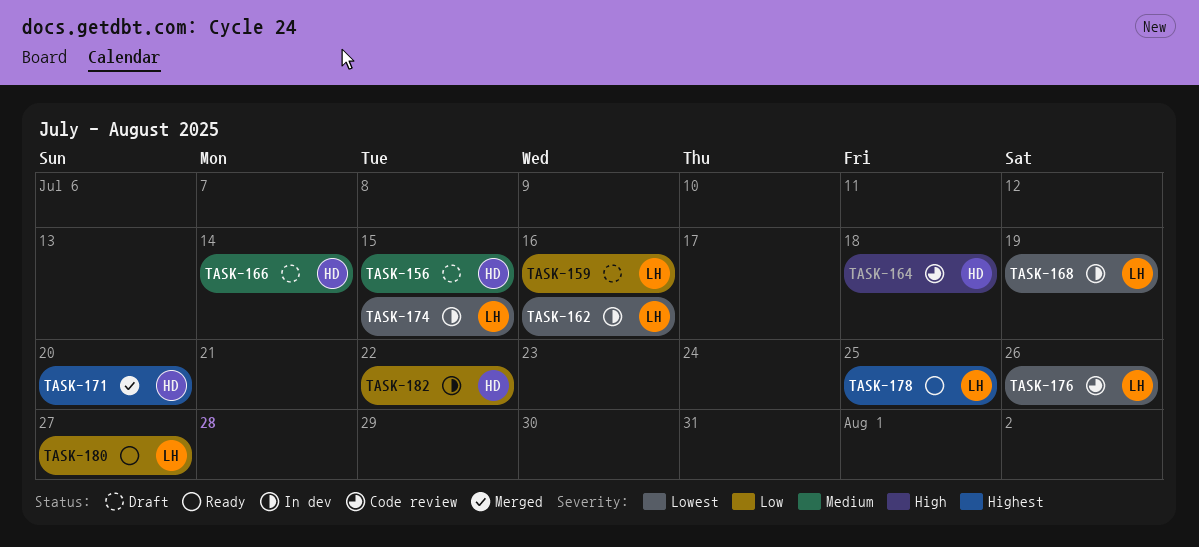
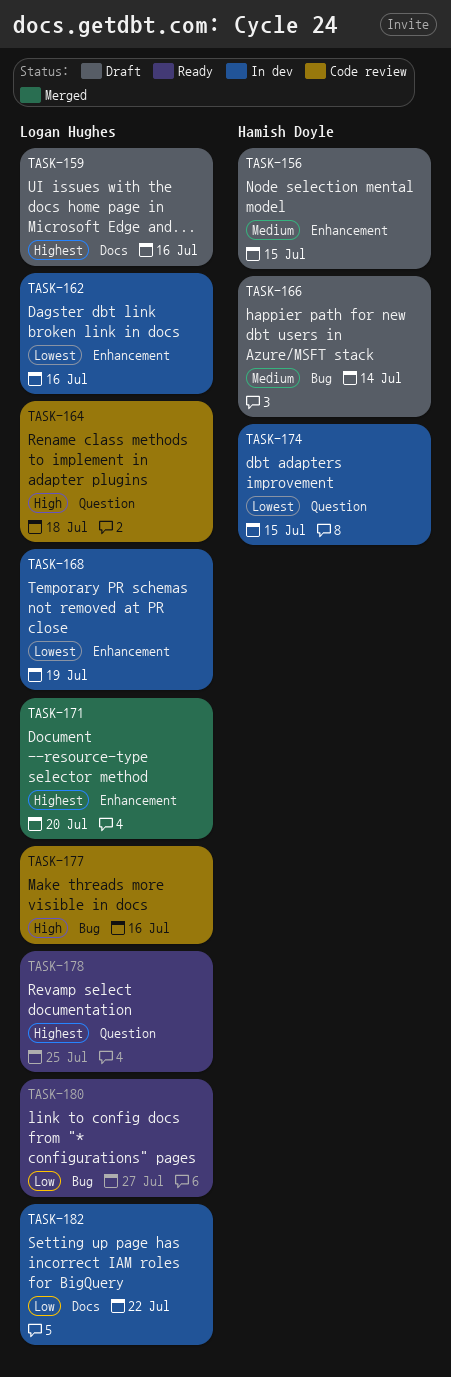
TASK-159, priority: Low -> Highest
TASK-164, owner: Hamish Doyle -> Logan Hughes
TASK-171, owner: Hamish Doyle -> Logan Hughes
TASK-174, owner: Logan Hughes -> Hamish Doyle
TASK-176: present -> none
TASK-177: none -> present
TASK-182, owner: Hamish Doyle -> Logan Hughes

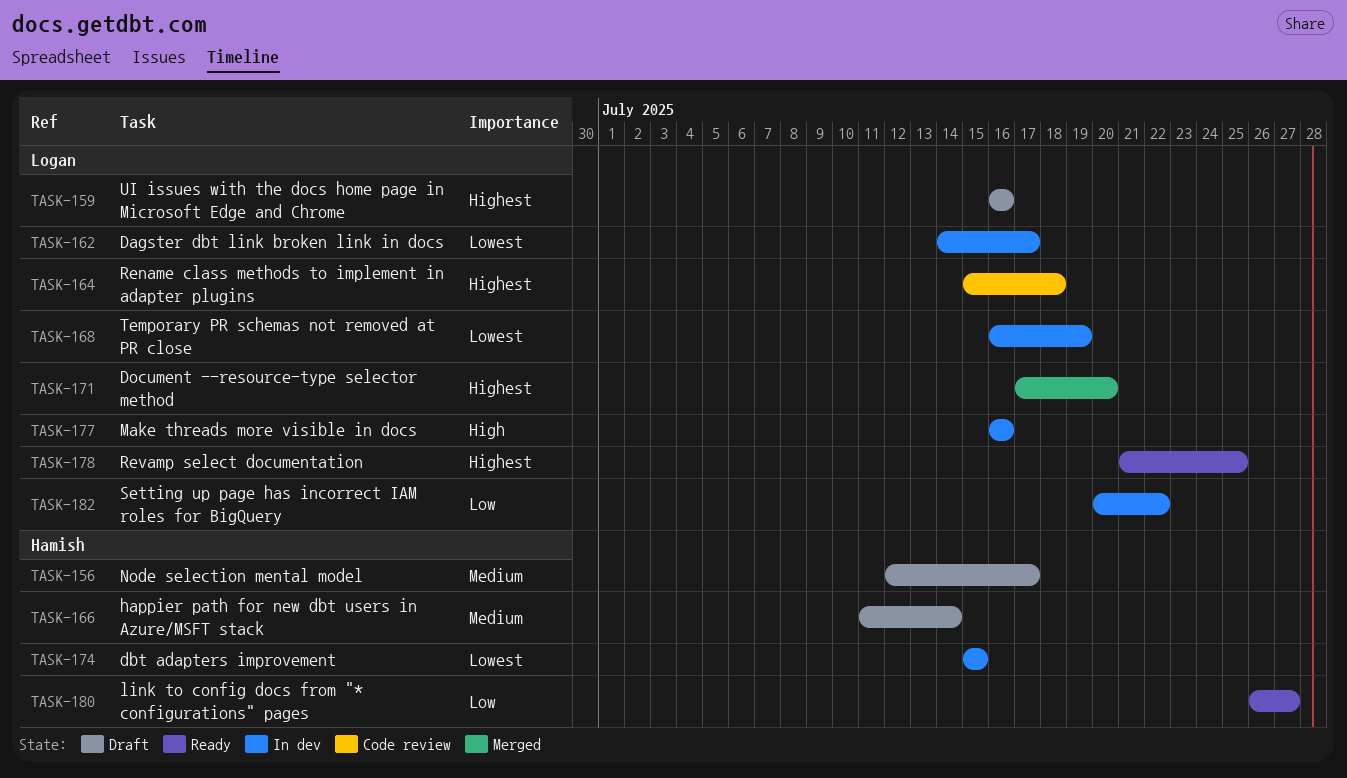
TASK-156, due: Jul 15 -> Jul 17
TASK-162, due: Jul 16 -> Jul 17
TASK-164, priority: High -> Highest
TASK-177, status: Code review -> In dev
TASK-180, owner: Logan Hughes -> Hamish Doyle

